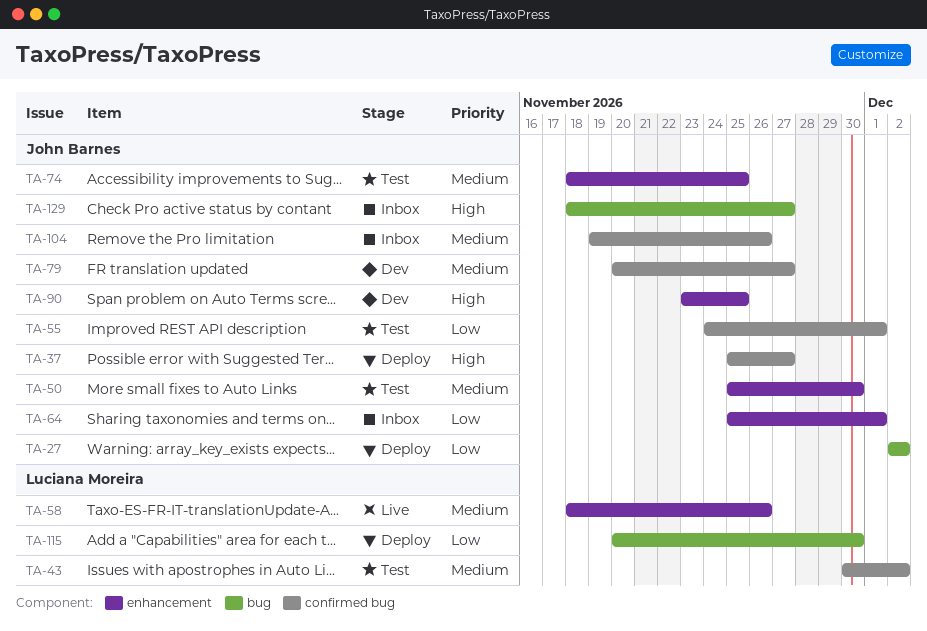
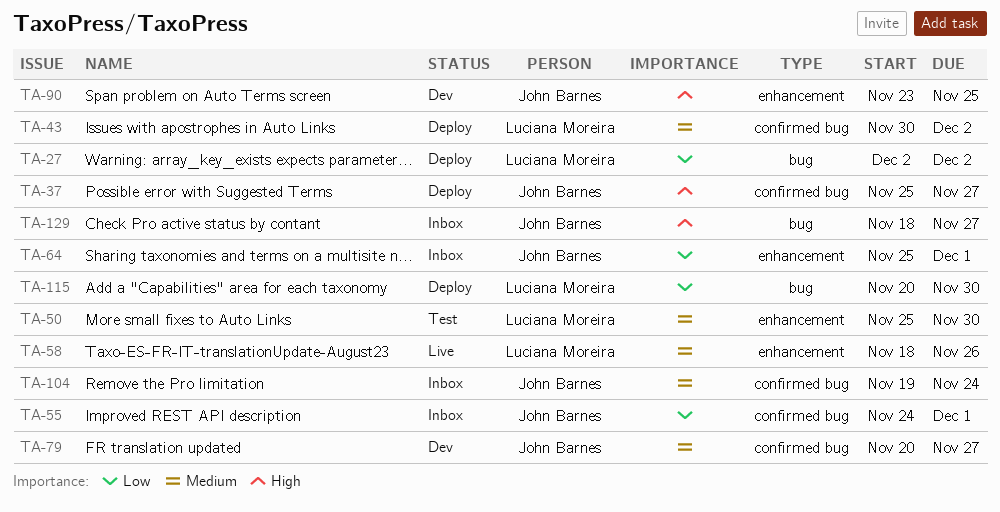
TA-27, owner: John Barnes -> Luciana Moreira
TA-43, status: Test -> Deploy
TA-50, owner: John Barnes -> Luciana Moreira
TA-55, status: Test -> Inbox
TA-74: present -> none
TA-104, due: Nov 26 -> Nov 24

